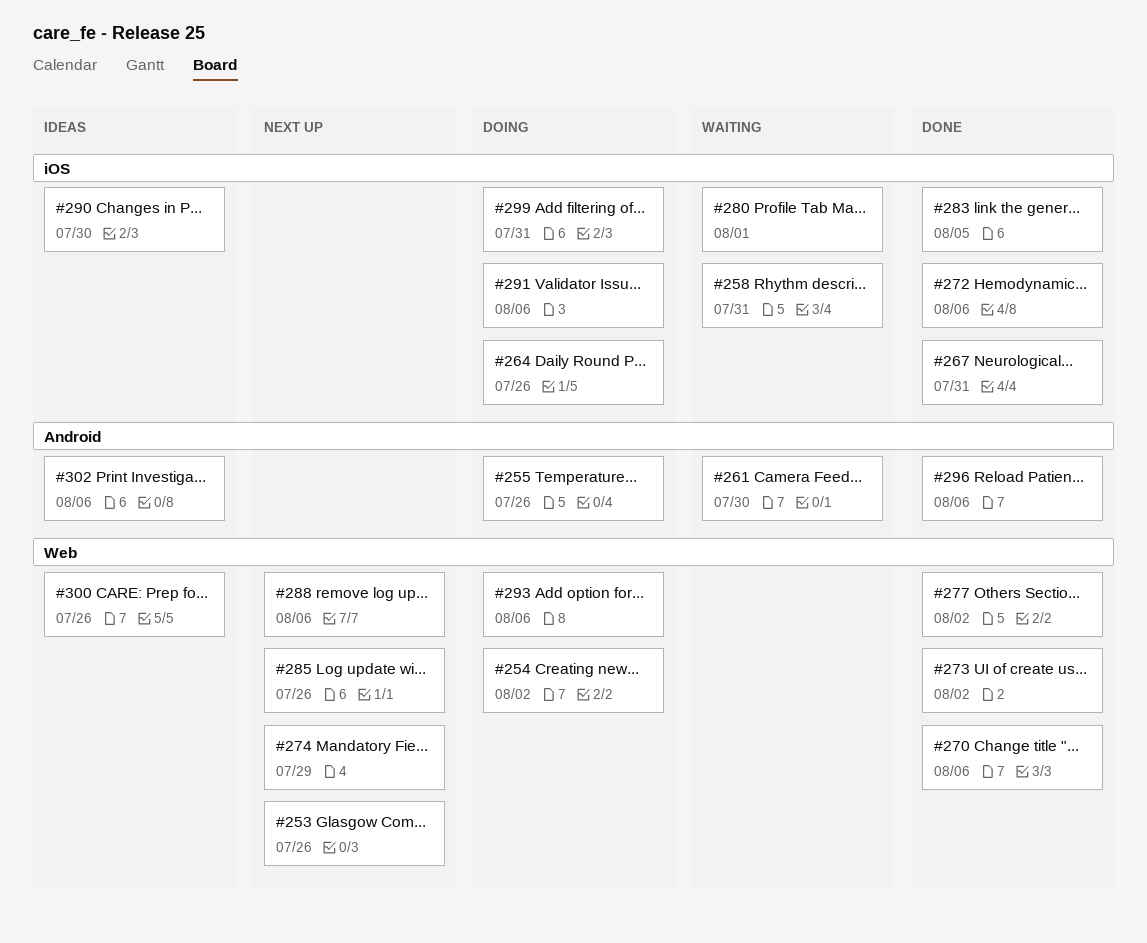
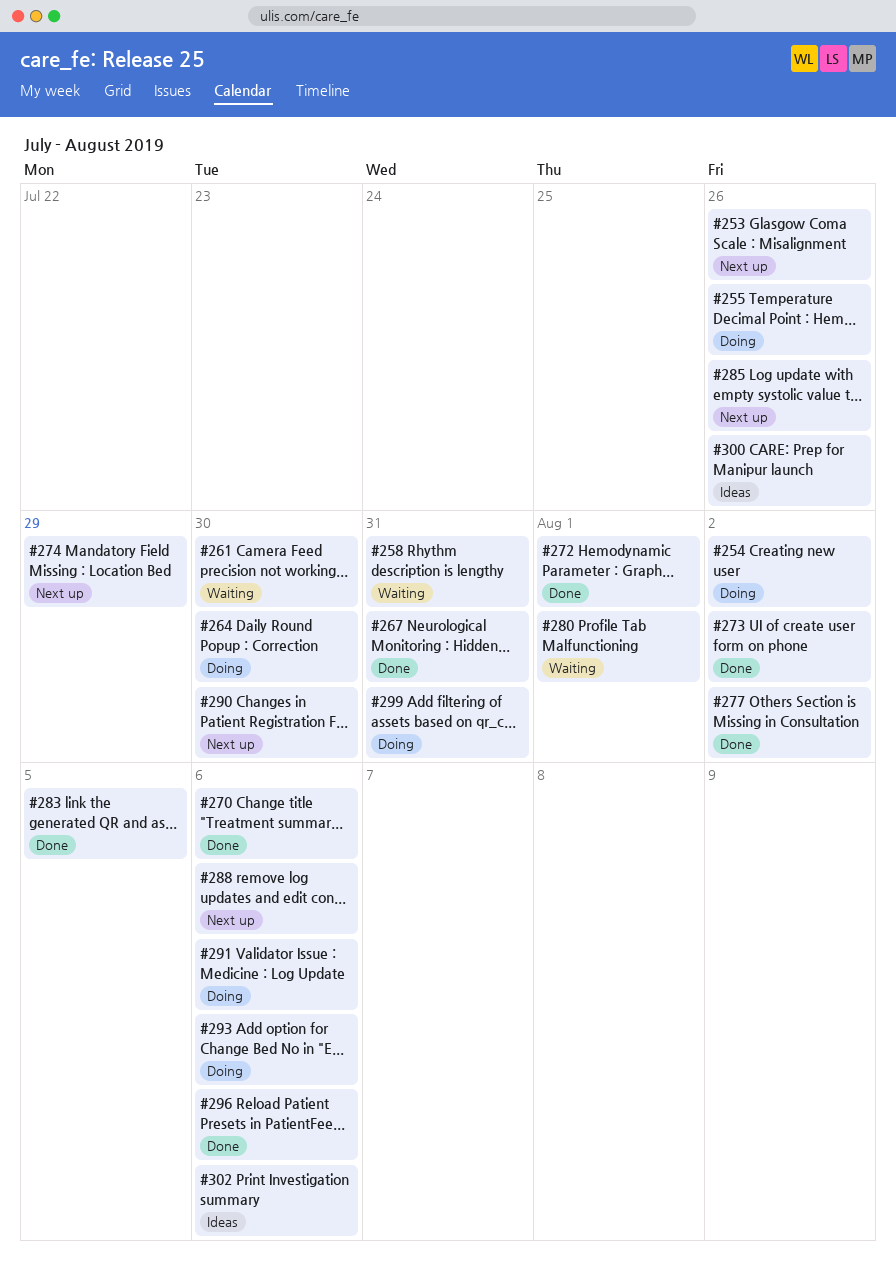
#264, due: Jul 26 -> Jul 30
#272, due: Aug 6 -> Aug 1
#290, status: Ideas -> Next up

